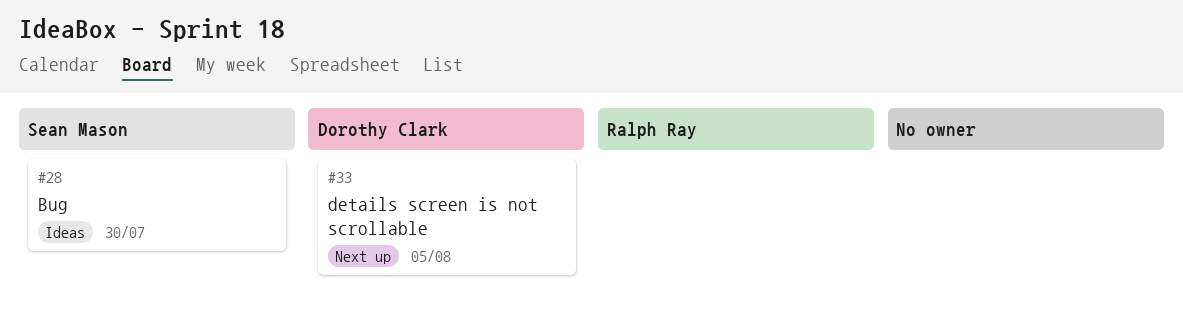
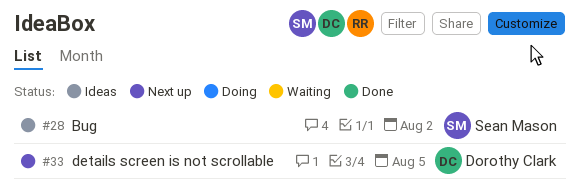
#28, due: Jul 30 -> Aug 2

